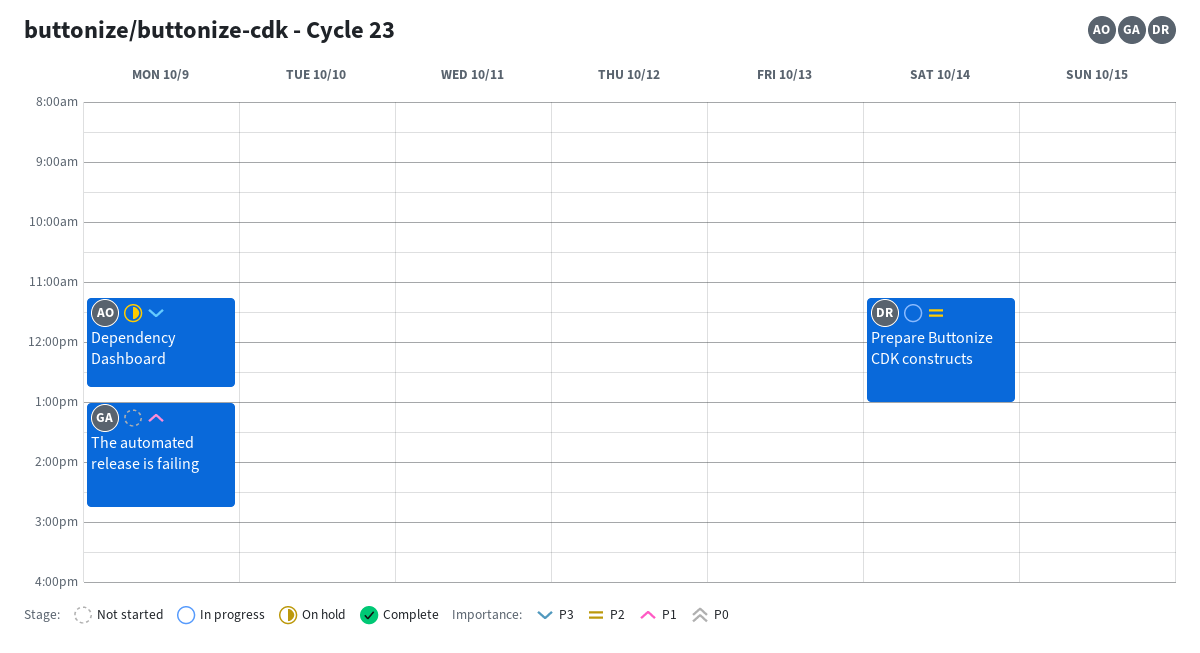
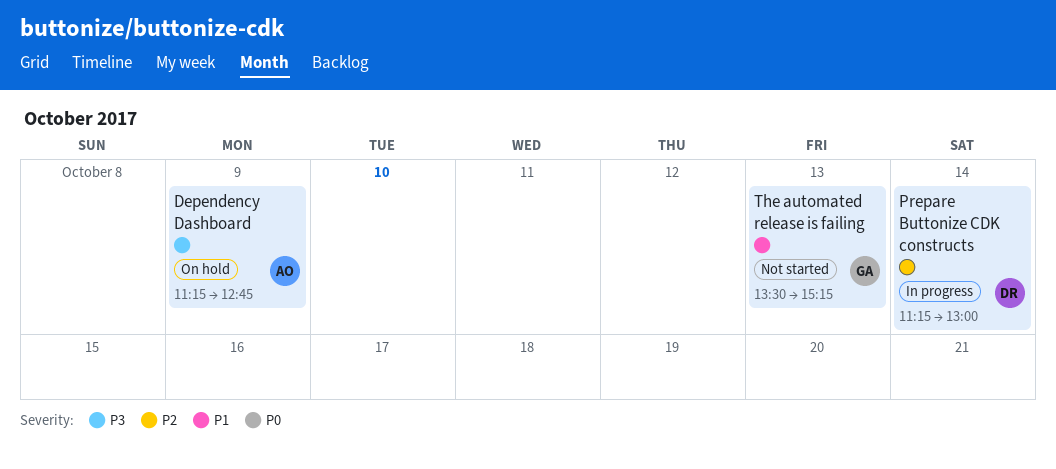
The automated release is failing, day: Oct 9 -> Oct 13
The automated release is failing, begins: 13:00 -> 13:30
The automated release is failing, ends: 14:45 -> 15:15

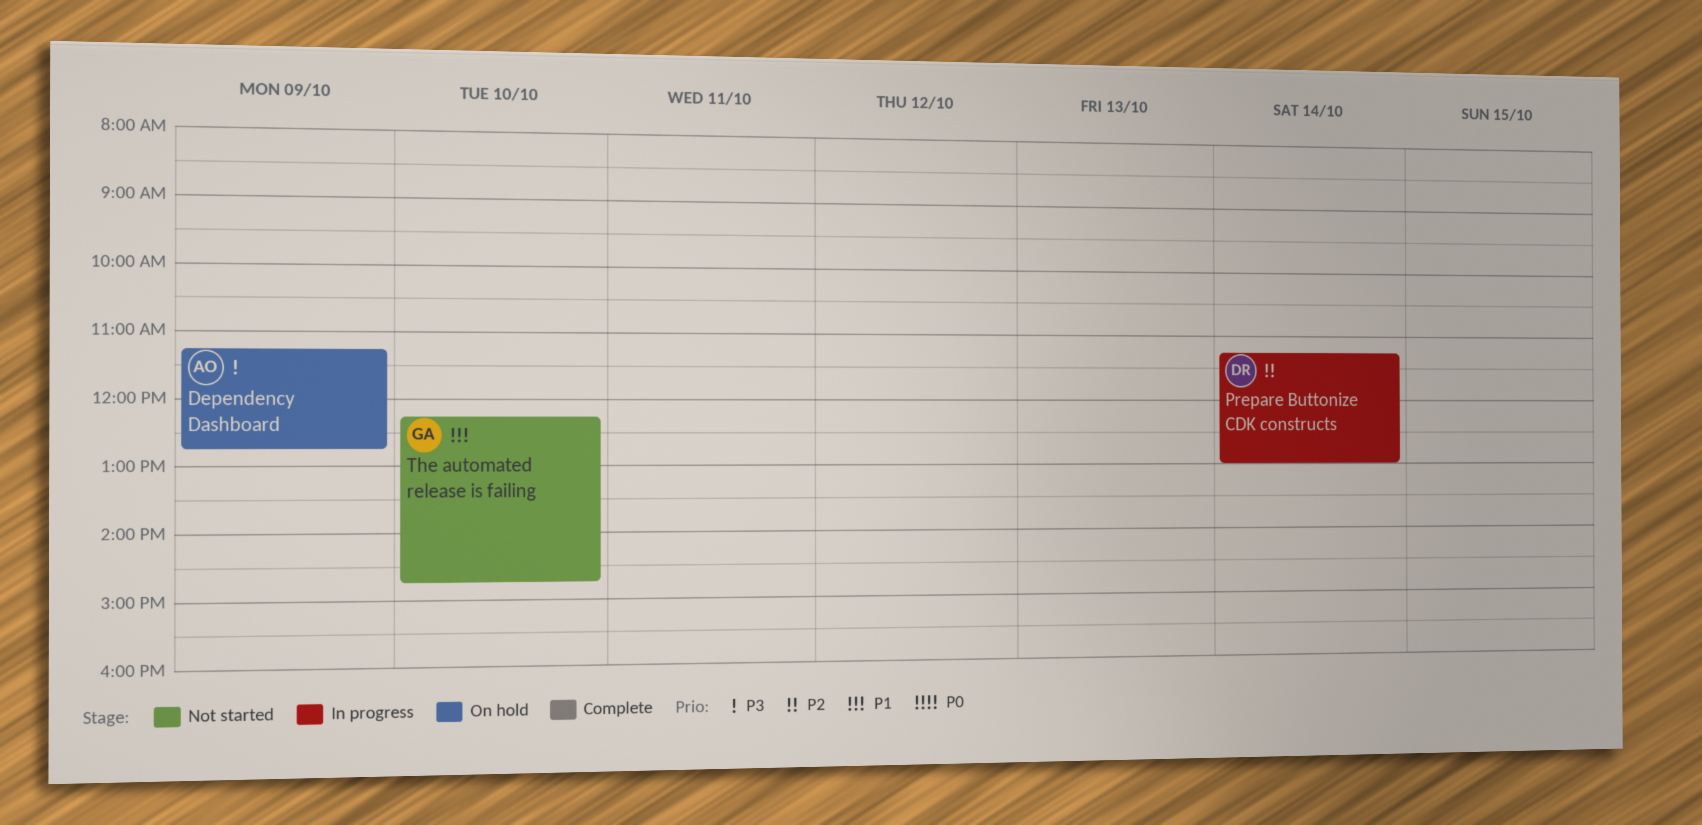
The automated release is failing, day: Oct 13 -> Oct 10
The automated release is failing, begins: 13:30 -> 12:15
The automated release is failing, ends: 15:15 -> 14:45

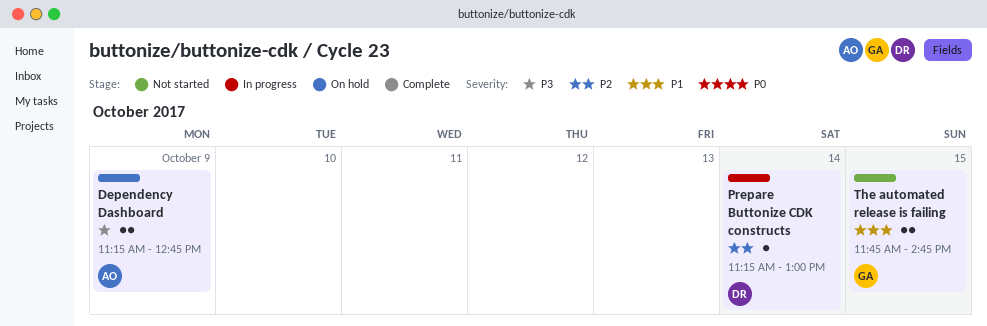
The automated release is failing, day: Oct 10 -> Oct 15
The automated release is failing, begins: 12:15 -> 11:45

